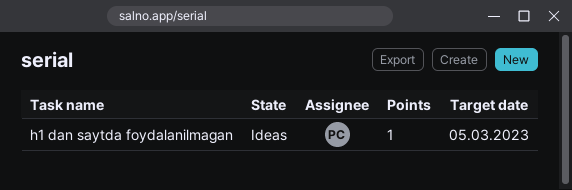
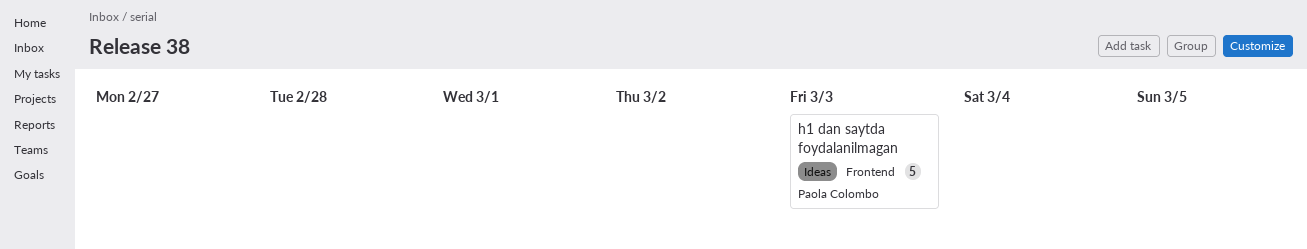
h1 dan saytda foydalanilmagan, estimate: 1 -> 5
h1 dan saytda foydalanilmagan, due: Mar 5 -> Mar 3

